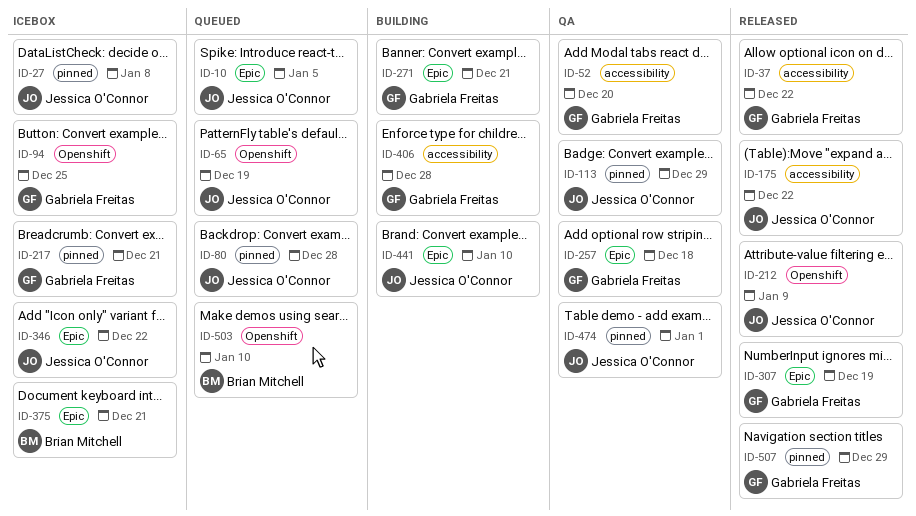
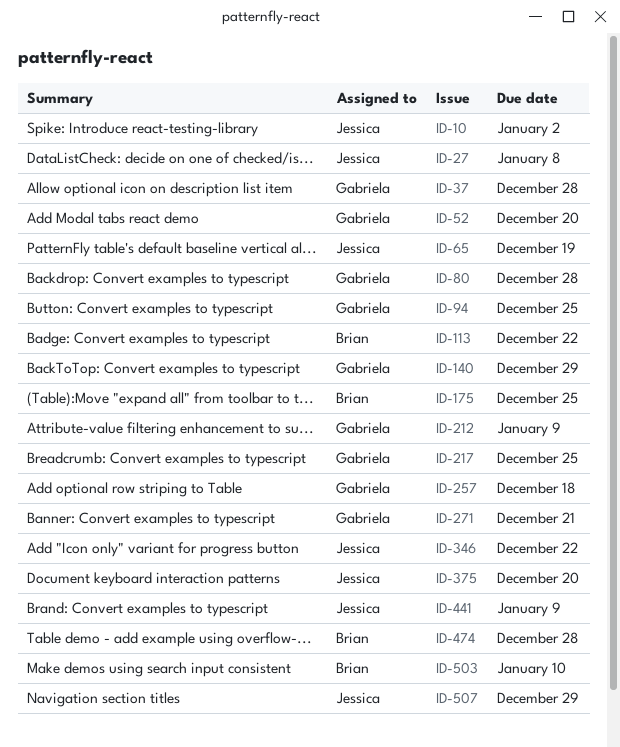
ID-10, due: Jan 5 -> Jan 2
ID-37, due: Dec 22 -> Dec 28
ID-80, owner: Jessica O'Connor -> Gabriela Freitas
ID-113, owner: Jessica O'Connor -> Brian Mitchell
ID-113, due: Dec 29 -> Dec 22
ID-140: none -> present
ID-175, owner: Jessica O'Connor -> Brian Mitchell
ID-175, due: Dec 22 -> Dec 25
ID-212, owner: Jessica O'Connor -> Gabriela Freitas
ID-217, due: Dec 21 -> Dec 25
ID-307: present -> none
ID-375, owner: Brian Mitchell -> Jessica O'Connor
ID-375, due: Dec 21 -> Dec 20
ID-406: present -> none
ID-441, due: Jan 10 -> Jan 9
ID-474, owner: Jessica O'Connor -> Brian Mitchell
ID-474, due: Jan 1 -> Dec 28
ID-507, owner: Gabriela Freitas -> Jessica O'Connor

